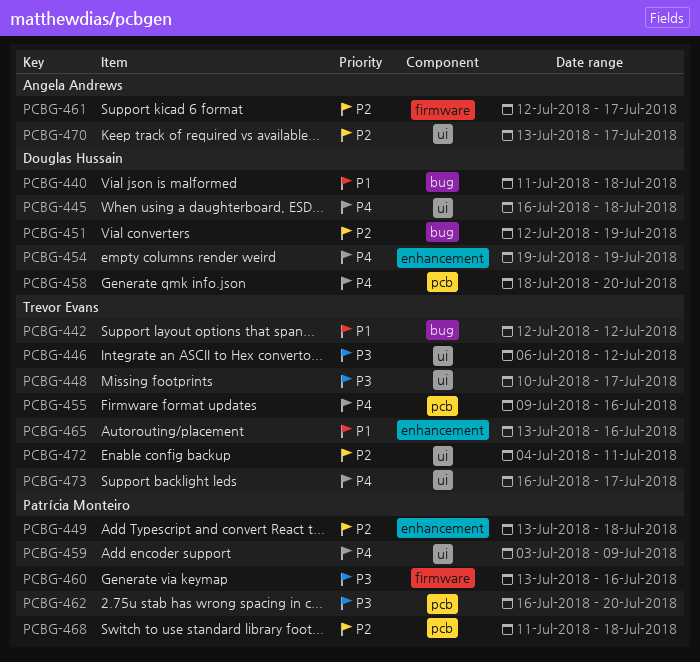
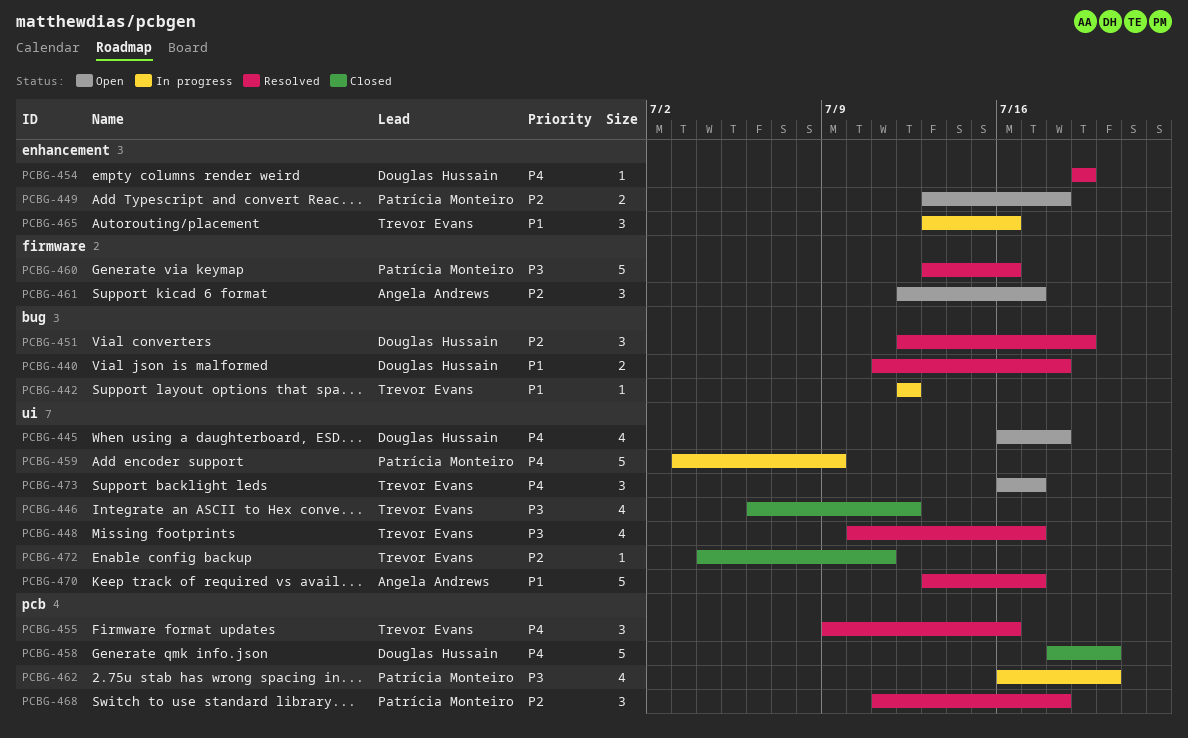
PCBG-470, priority: P2 -> P1

